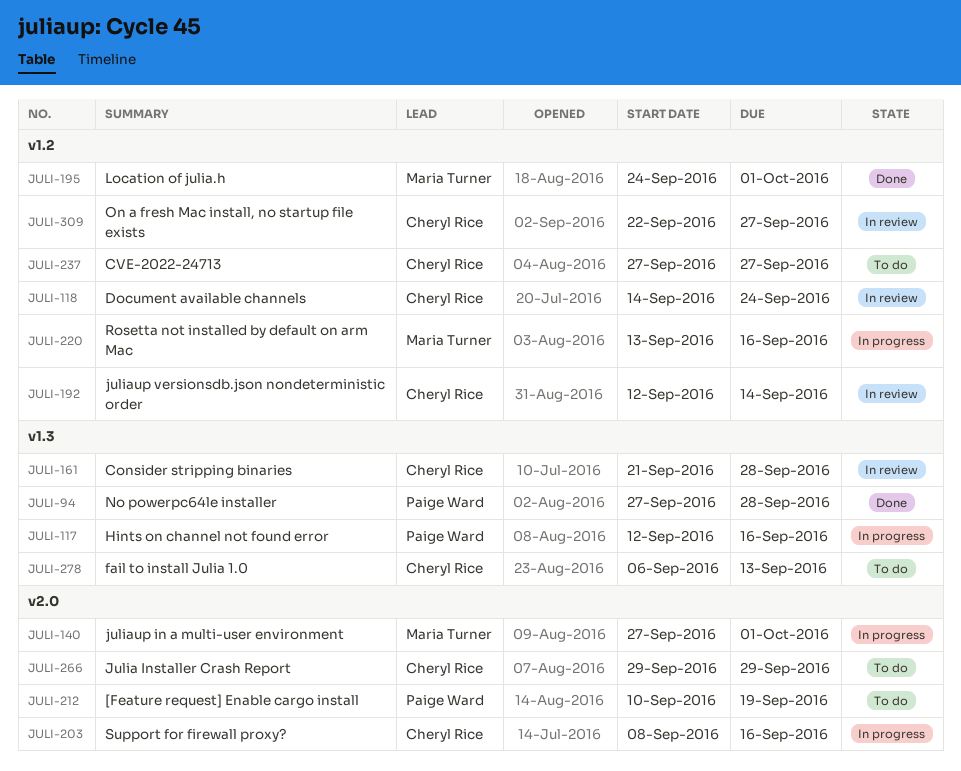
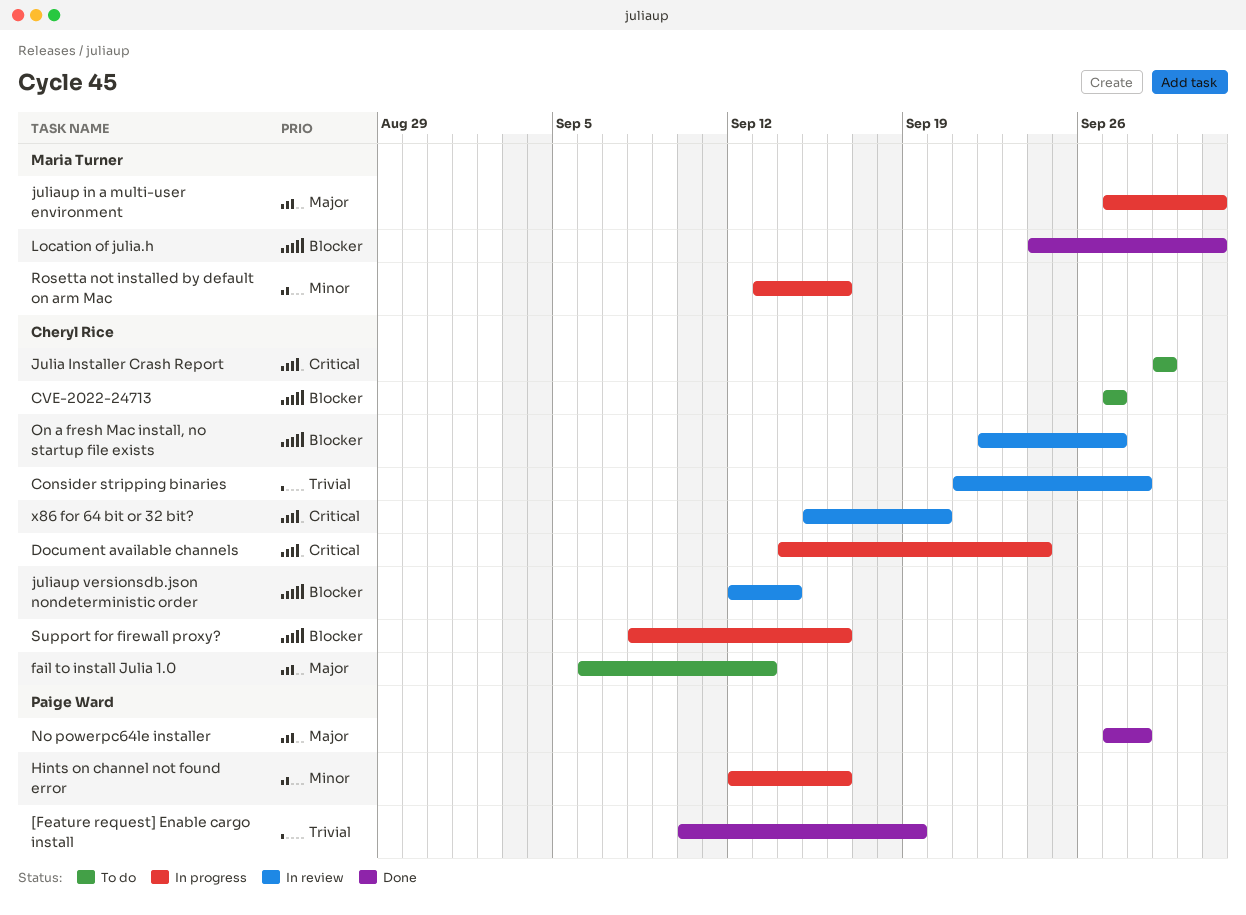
[Feature request] Enable cargo install, status: To do -> Done
Document available channels, status: In review -> In progress
x86 for 64 bit or 32 bit?: none -> present

